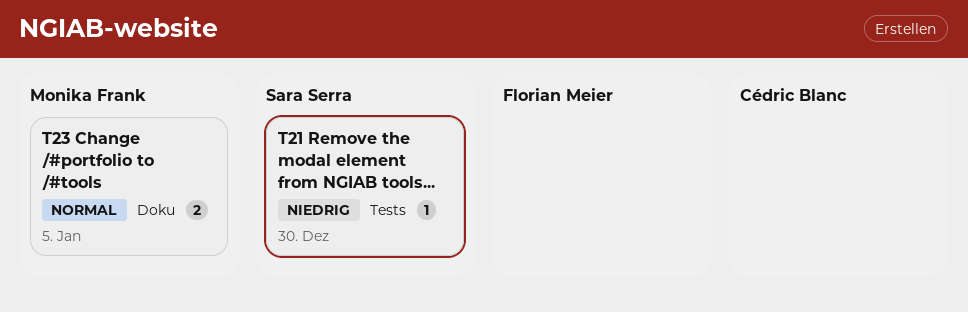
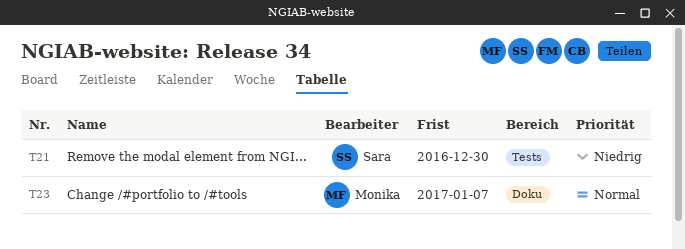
T23, due: Jan 5 -> Jan 7

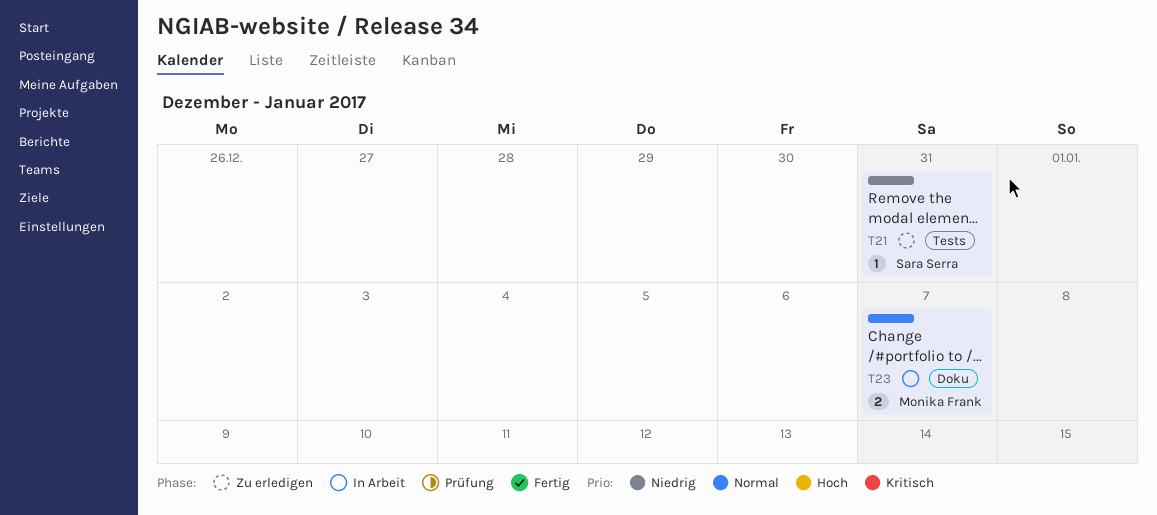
T21, due: Dec 30 -> Dec 31

